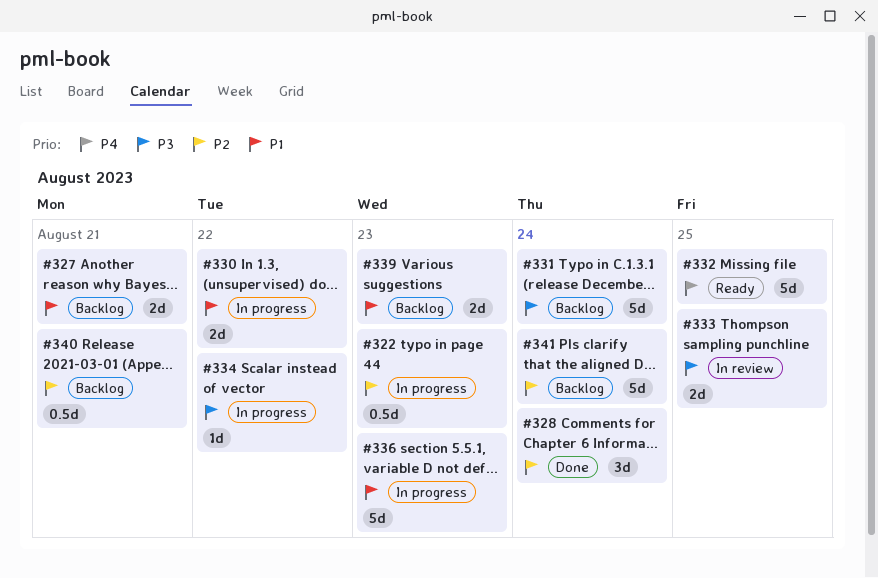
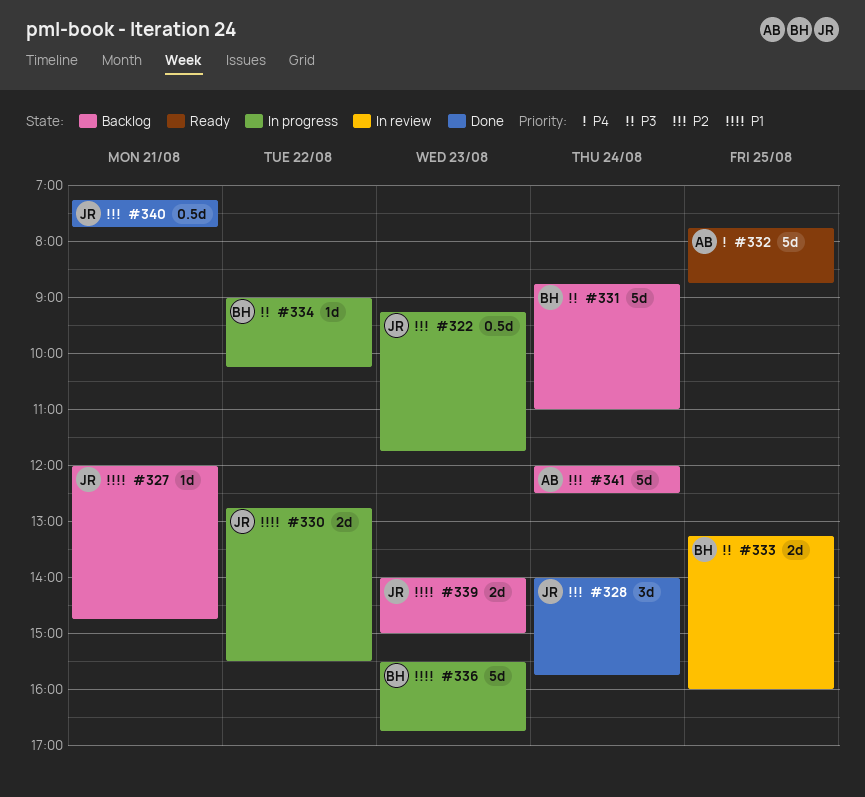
#327, estimate: 2d -> 1d
#340, status: Backlog -> Done

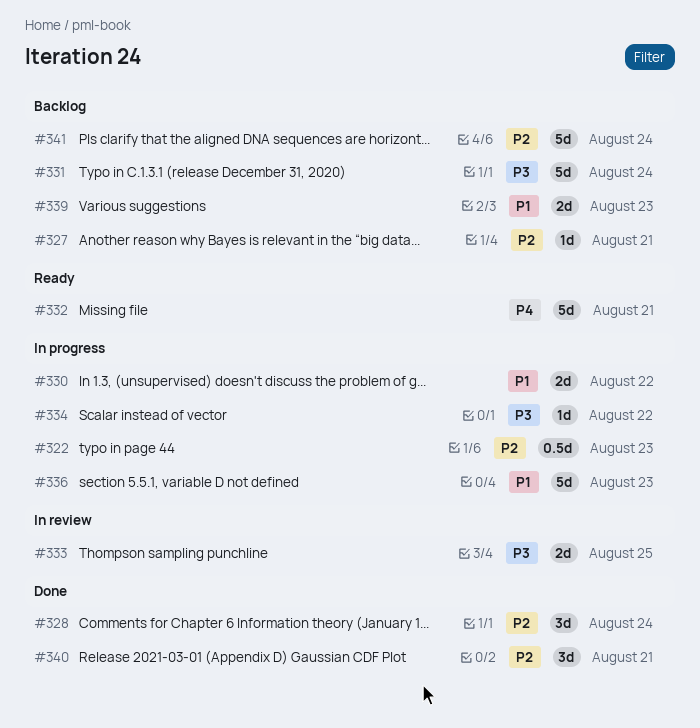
#327, priority: P1 -> P2
#332, day: Aug 25 -> Aug 21
#340, estimate: 0.5d -> 3d

